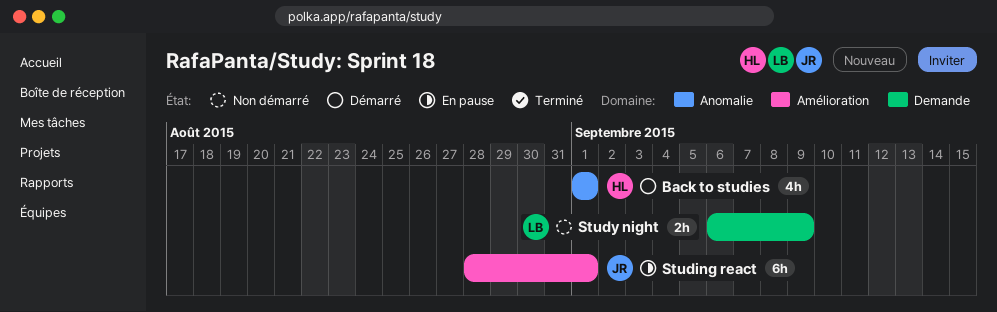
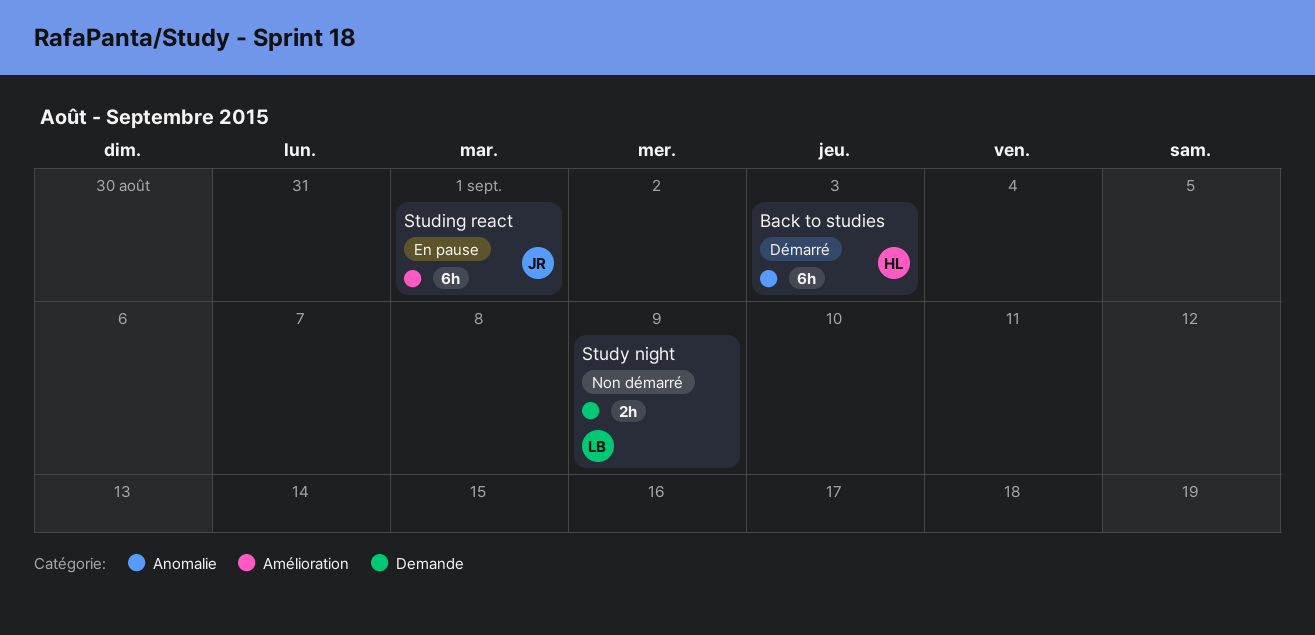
Back to studies, estimate: 4h -> 6h
Back to studies, due: Sep 1 -> Sep 3

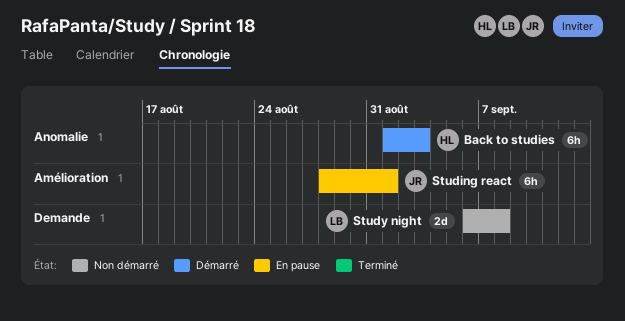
Study night, estimate: 2h -> 2d
Study night, due: Sep 9 -> Sep 8

